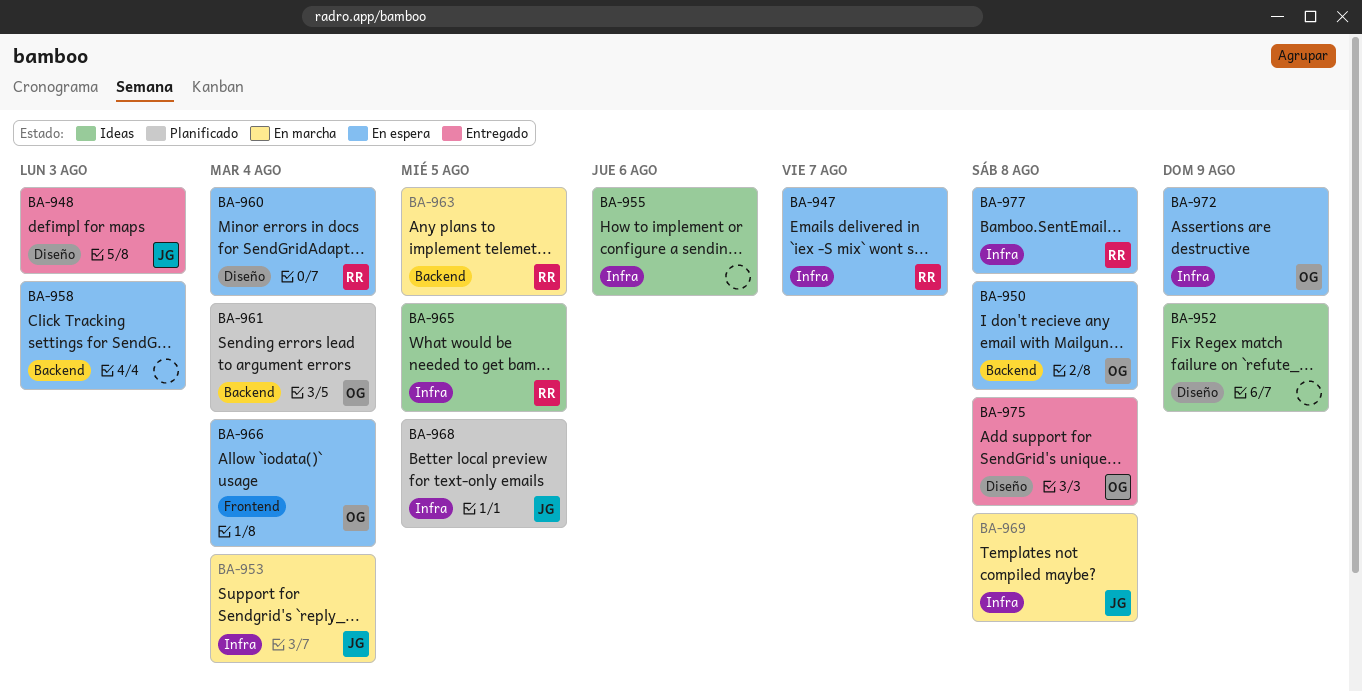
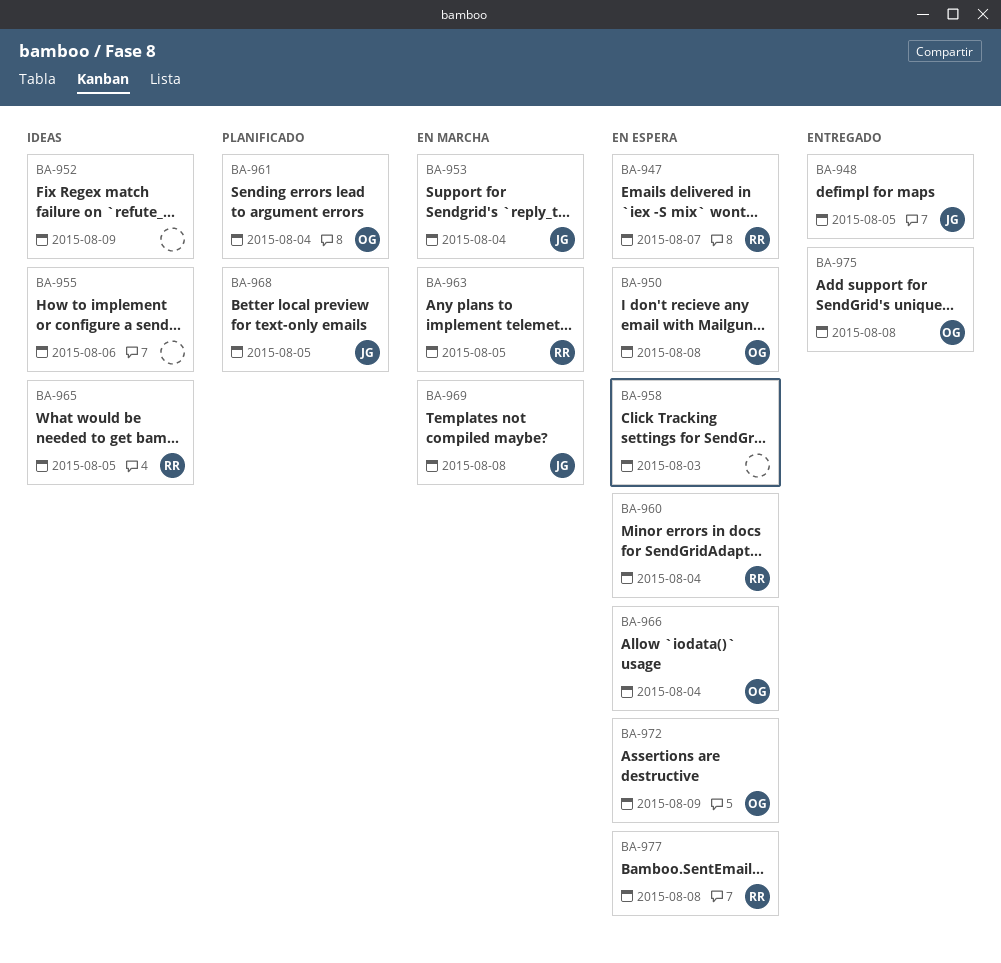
BA-948, due: Aug 3 -> Aug 5

